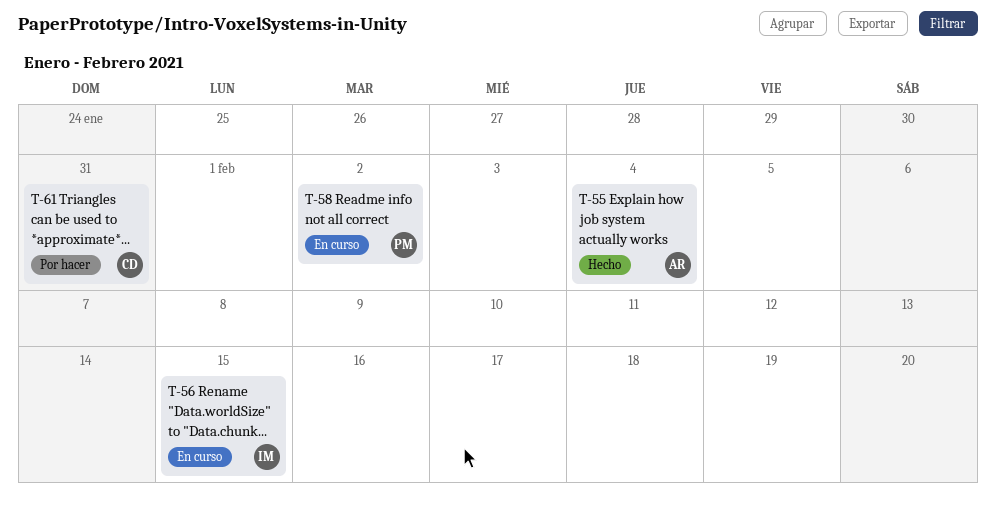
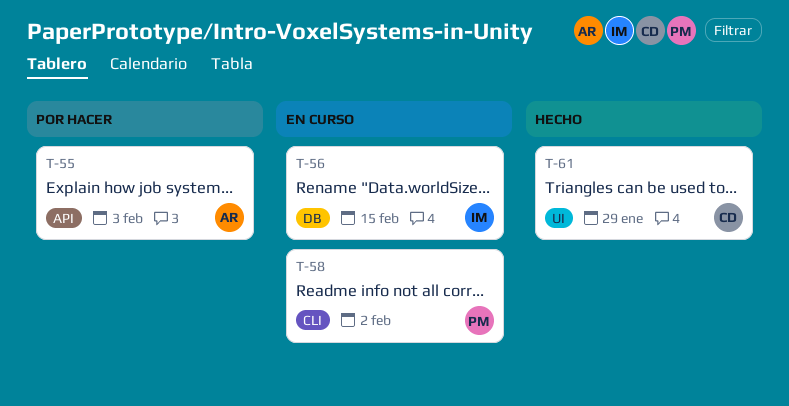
T-55, status: Hecho -> Por hacer
T-55, due: Feb 4 -> Feb 3
T-61, status: Por hacer -> Hecho
T-61, due: Jan 31 -> Jan 29

